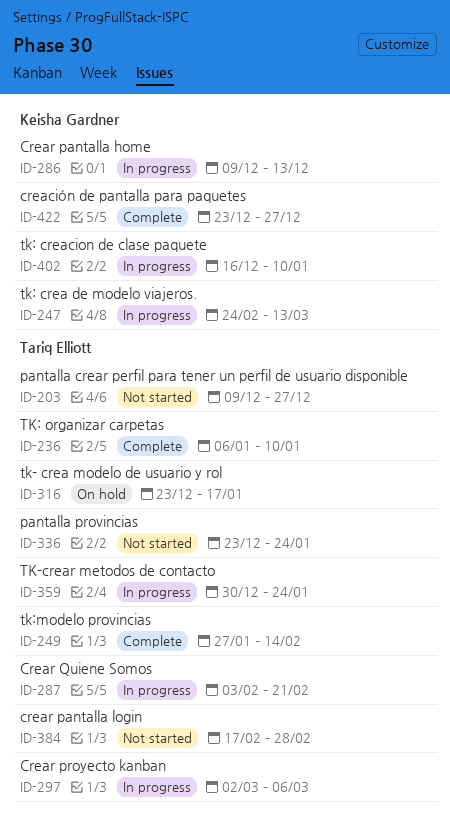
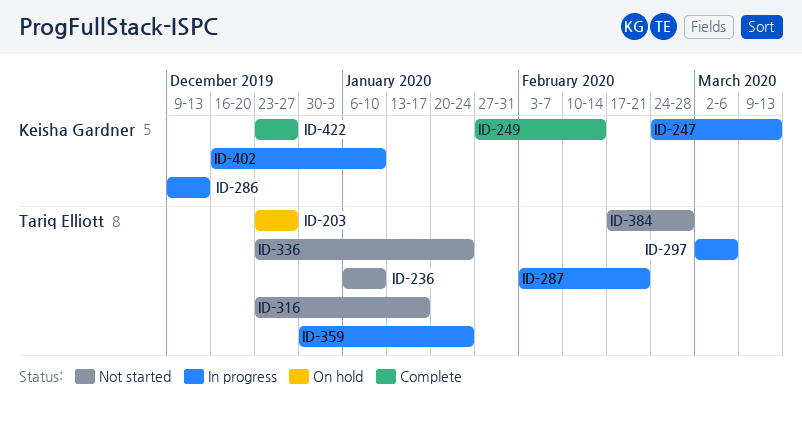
ID-203, status: Not started -> On hold
ID-203, start: Dec 9 -> Dec 23
ID-236, status: Complete -> Not started
ID-249, owner: Tariq Elliott -> Keisha Gardner
ID-316, status: On hold -> Not started

